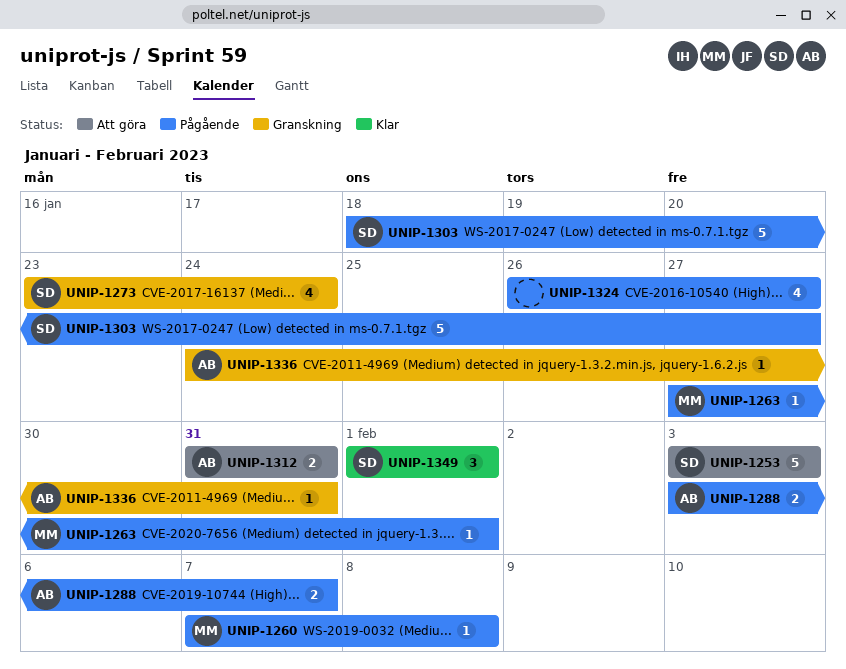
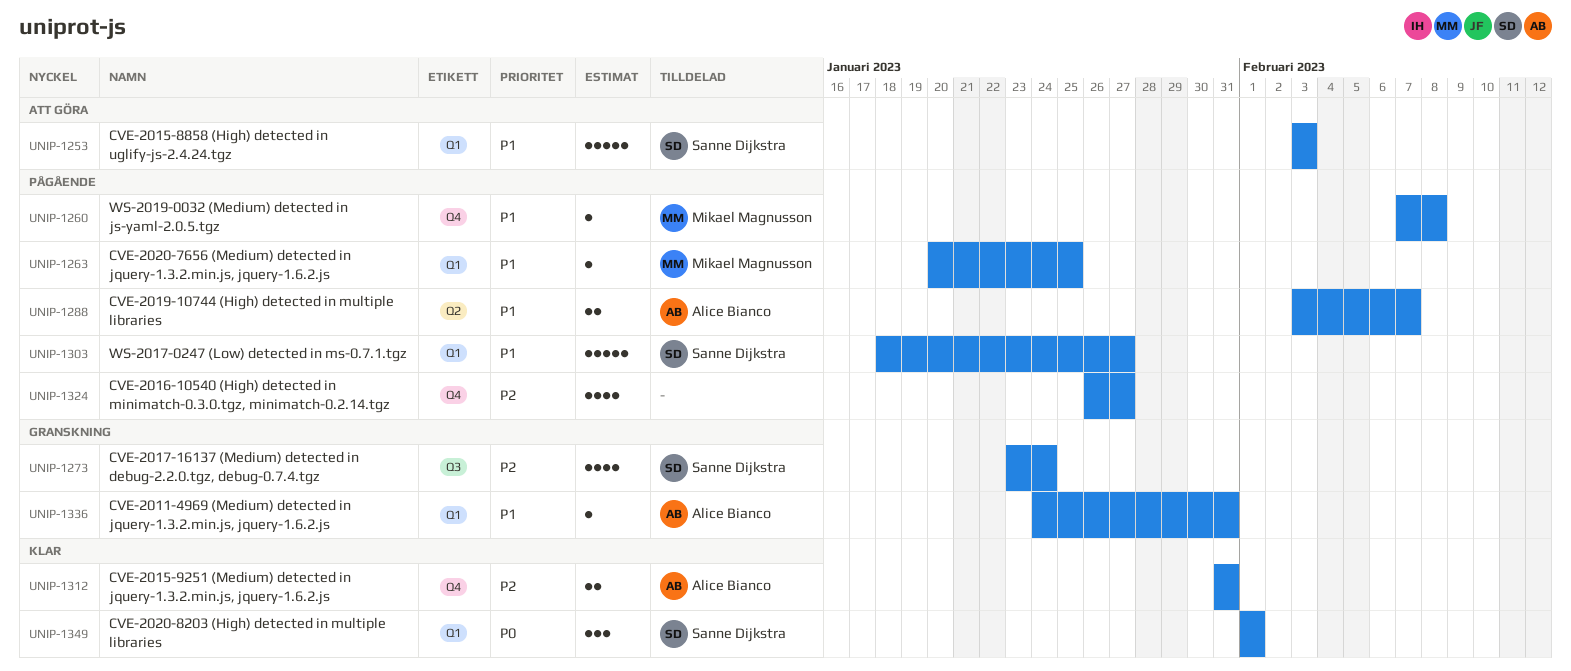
UNIP-1263, start: Jan 27 -> Jan 20
UNIP-1263, due: Feb 1 -> Jan 25
UNIP-1312, status: Att göra -> Klar

